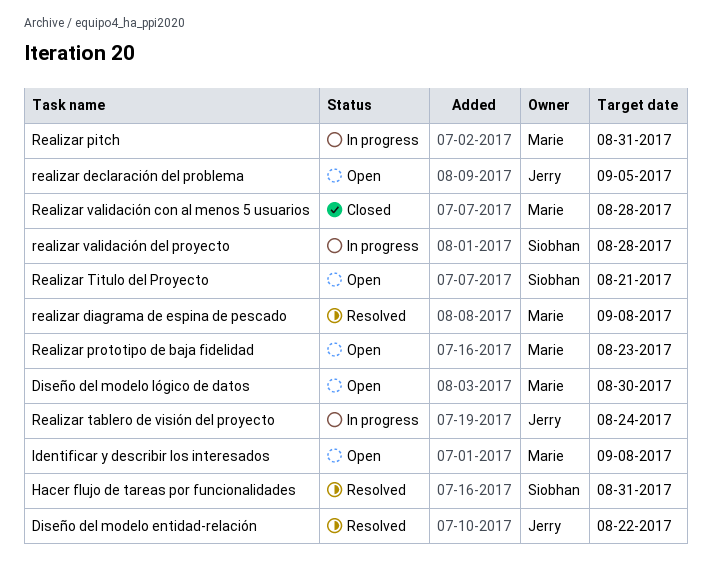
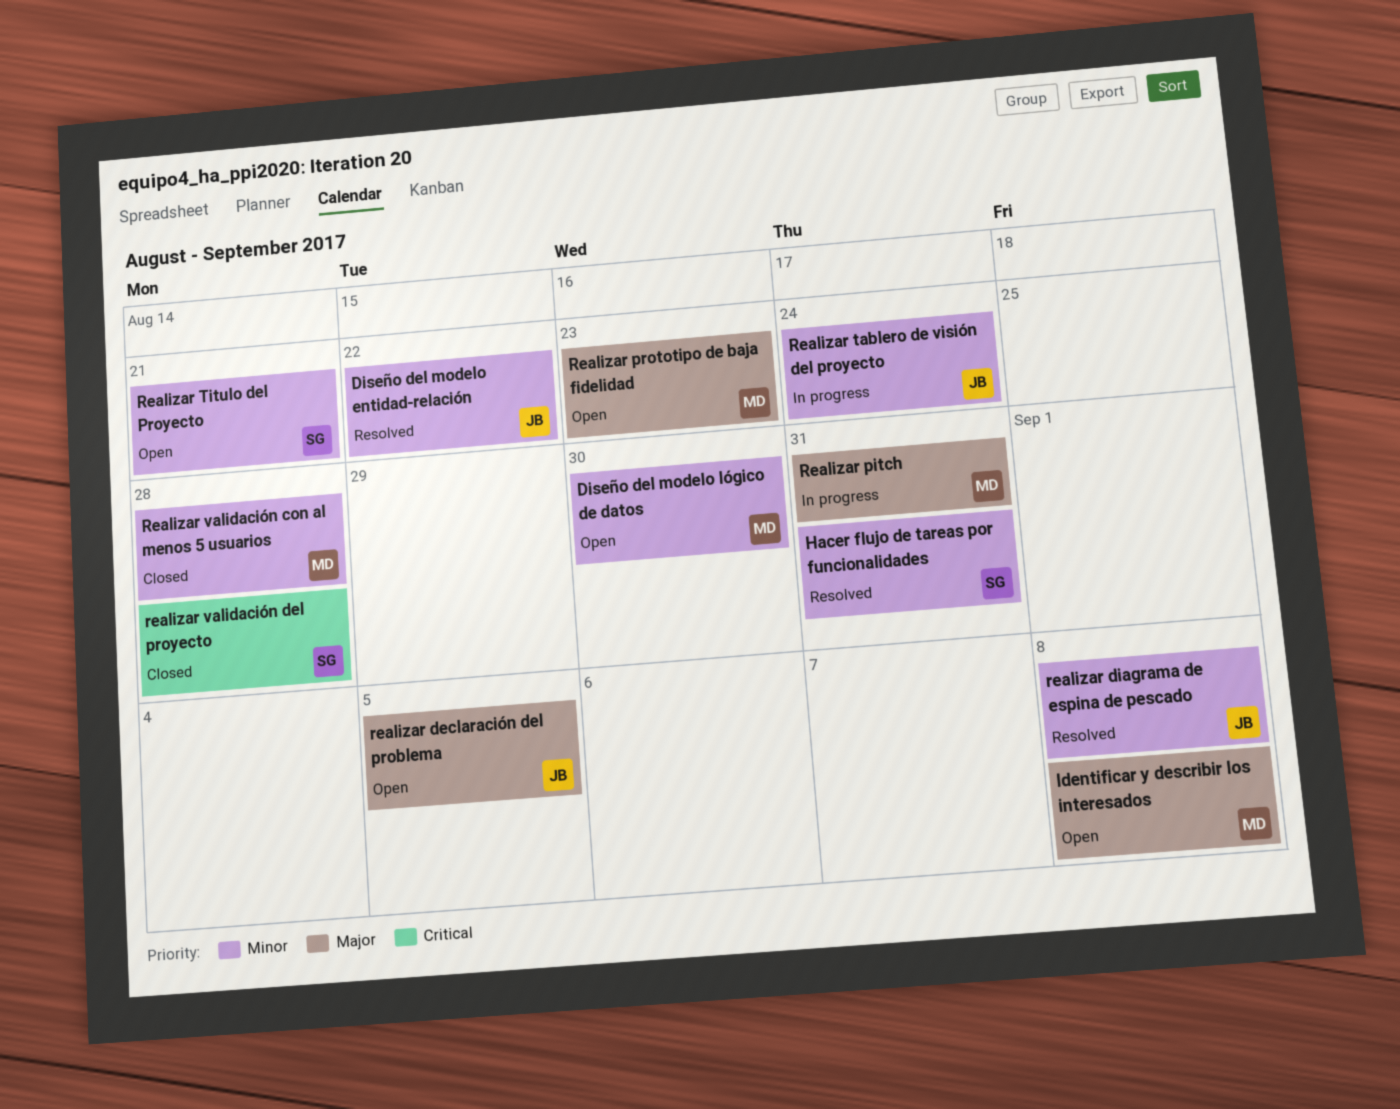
realizar diagrama de espina de pescado, owner: Marie -> Jerry
realizar validación del proyecto, status: In progress -> Closed

